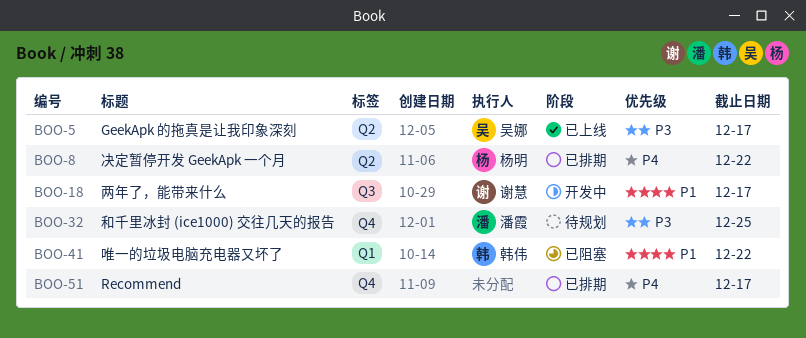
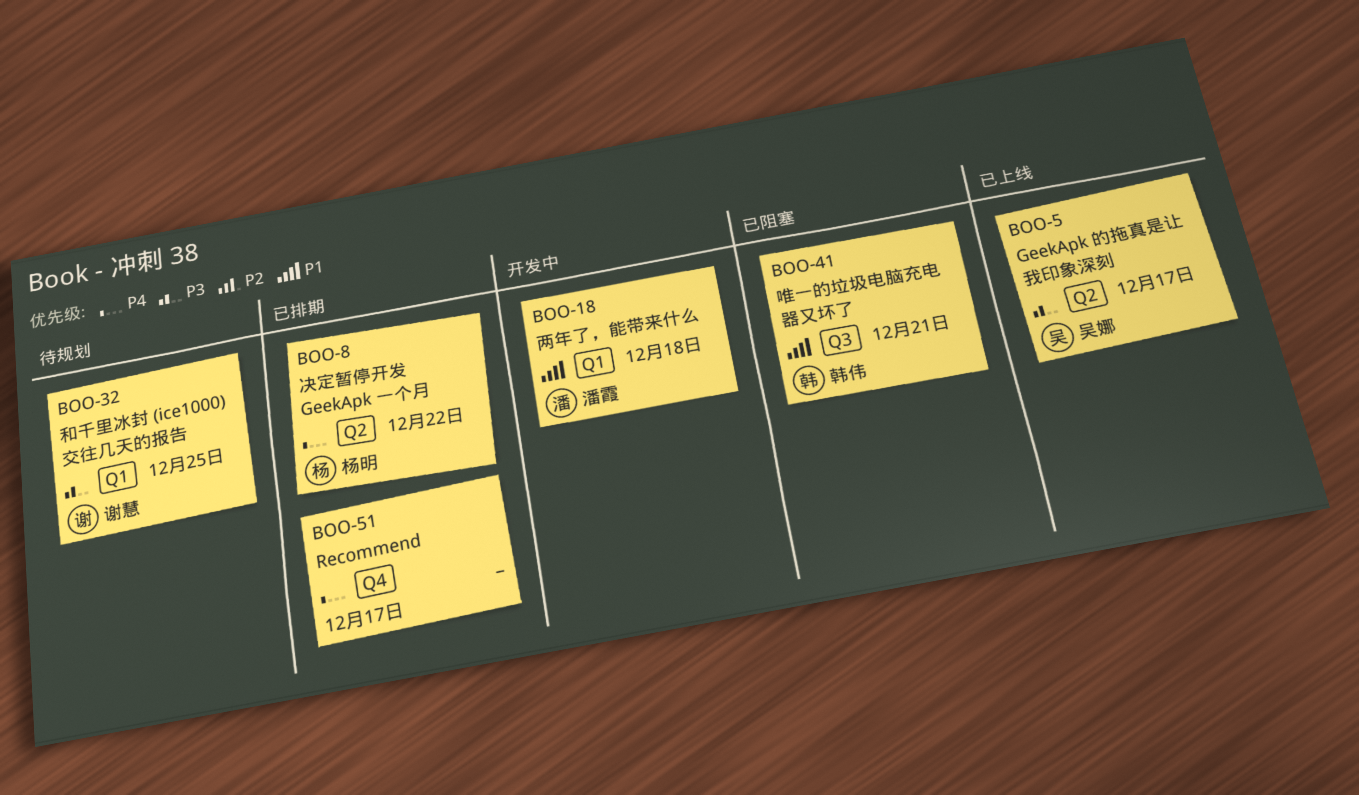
BOO-18, owner: 谢慧 -> 潘霞
BOO-18, label: Q3 -> Q1
BOO-18, due: Dec 17 -> Dec 18
BOO-32, owner: 潘霞 -> 谢慧
BOO-32, label: Q4 -> Q1
BOO-41, label: Q1 -> Q3
BOO-41, due: Dec 22 -> Dec 21

